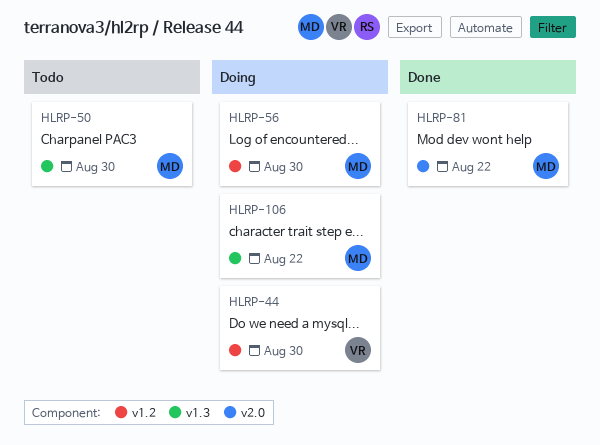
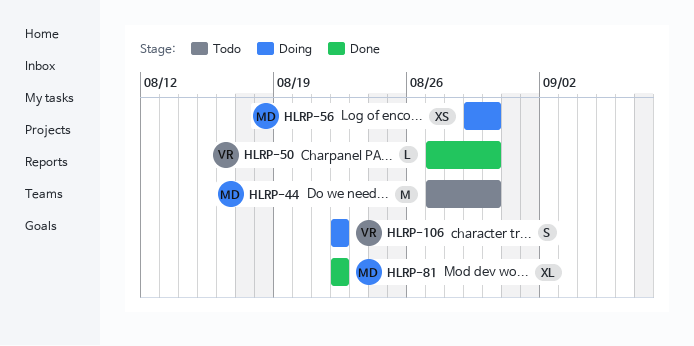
HLRP-44, status: Doing -> Todo
HLRP-44, owner: VR -> MD
HLRP-50, status: Todo -> Done
HLRP-50, owner: MD -> VR
HLRP-106, owner: MD -> VR

